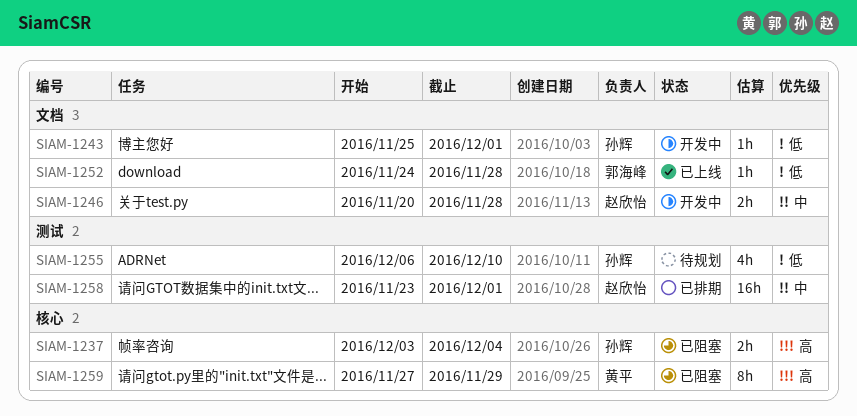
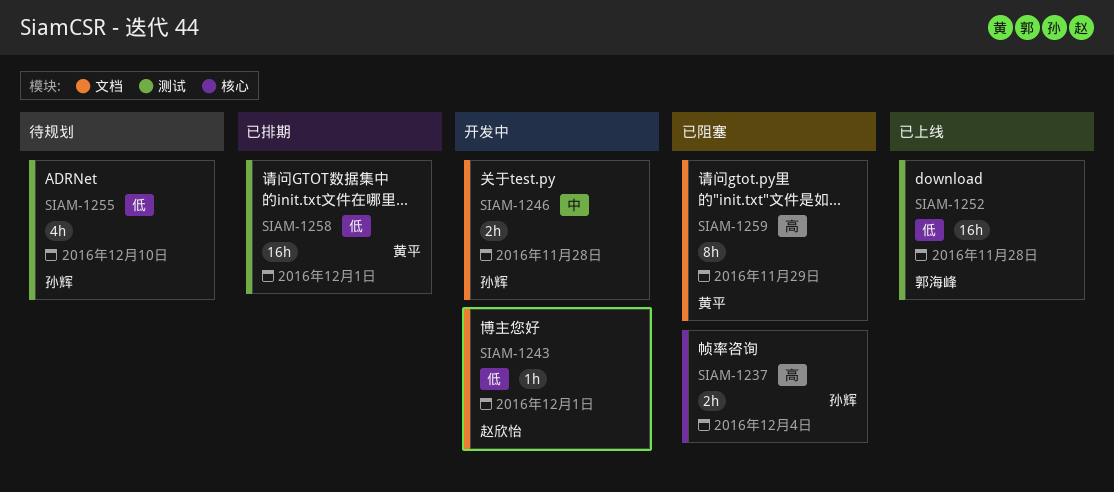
SIAM-1243, owner: 孙辉 -> 赵欣怡
SIAM-1246, owner: 赵欣怡 -> 孙辉
SIAM-1252, label: 文档 -> 测试
SIAM-1252, estimate: 1h -> 16h
SIAM-1258, owner: 赵欣怡 -> 黄平
SIAM-1258, priority: 中 -> 低
SIAM-1259, label: 核心 -> 文档

